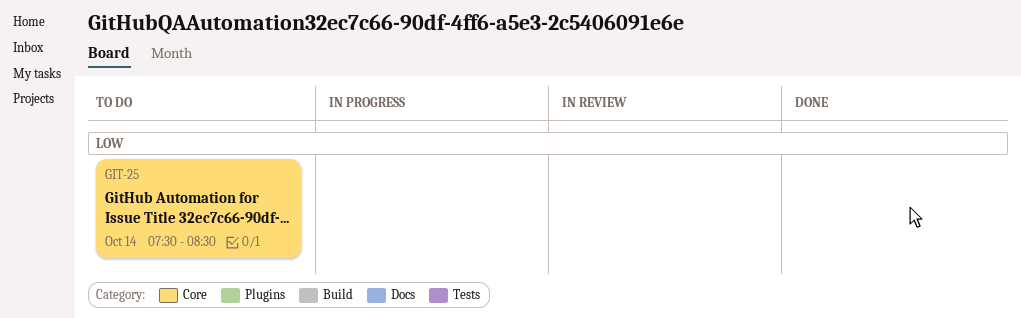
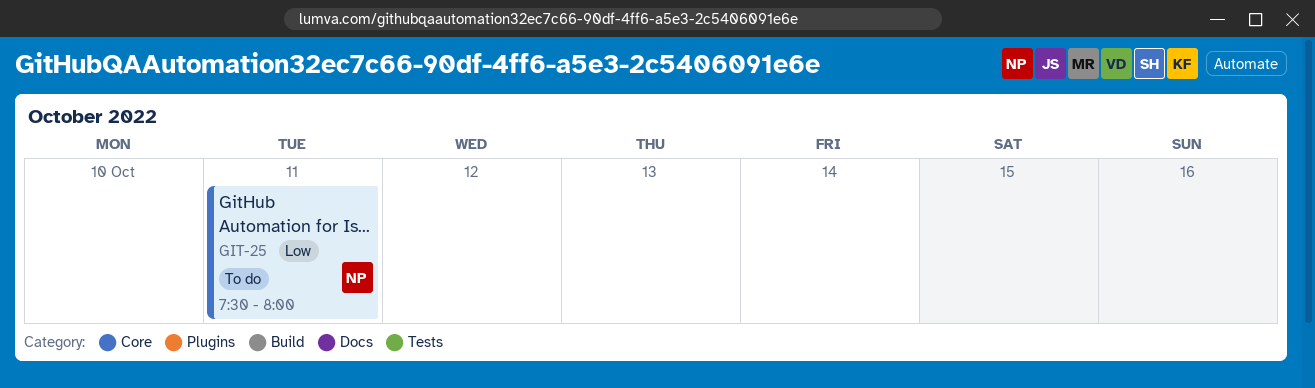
GIT-25, day: Oct 14 -> Oct 11
GIT-25, ends: 08:30 -> 08:00

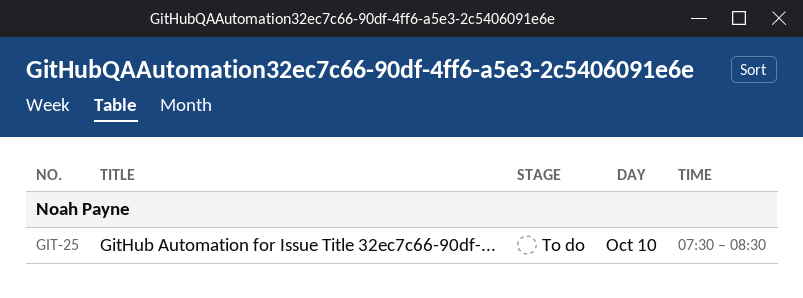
GIT-25, day: Oct 11 -> Oct 10
GIT-25, ends: 08:00 -> 08:30

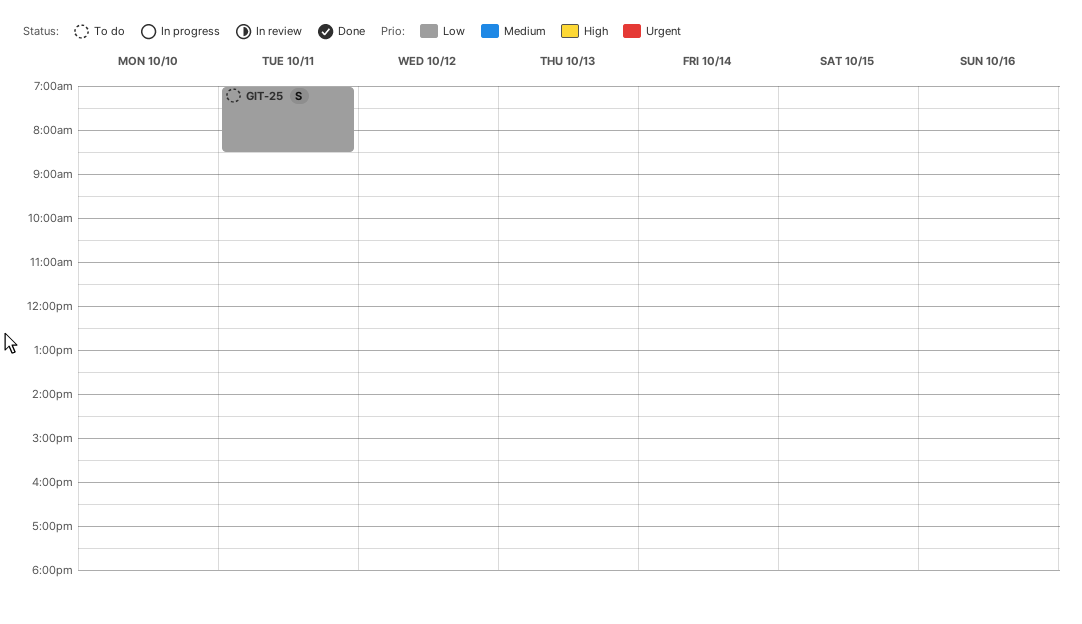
GIT-25, day: Oct 10 -> Oct 11
GIT-25, begins: 07:30 -> 07:00

